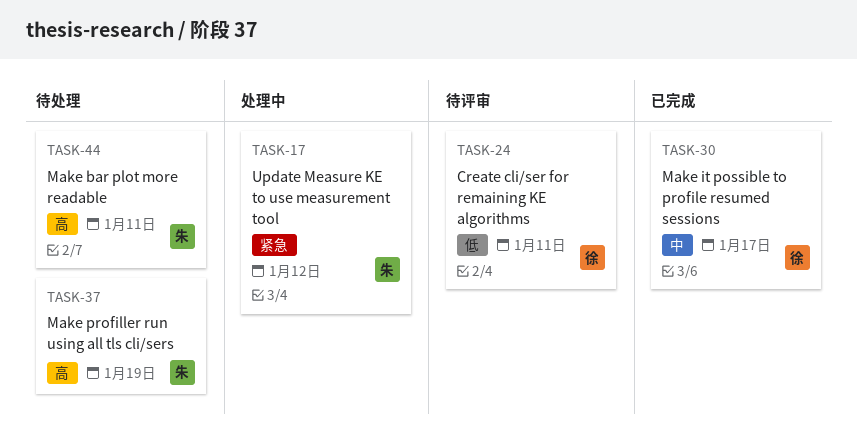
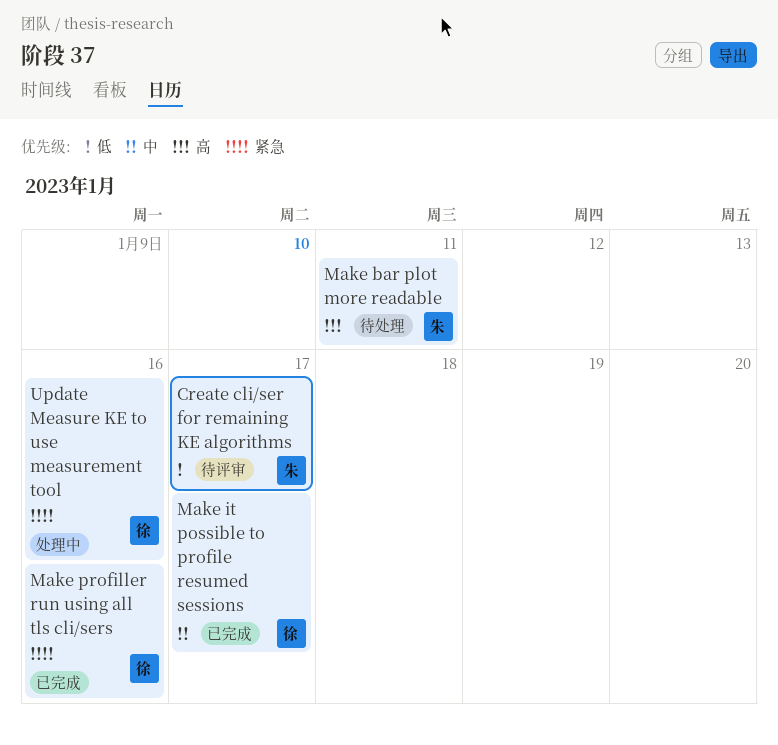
Create cli/ser for remaining KE algorithms, owner: 徐 -> 朱
Create cli/ser for remaining KE algorithms, due: Jan 11 -> Jan 17
Make profiller run using all tls cli/sers, status: 待处理 -> 已完成
Make profiller run using all tls cli/sers, owner: 朱 -> 徐
Make profiller run using all tls cli/sers, priority: 高 -> 紧急
Make profiller run using all tls cli/sers, due: Jan 19 -> Jan 16
Update Measure KE to use measurement tool, owner: 朱 -> 徐
Update Measure KE to use measurement tool, due: Jan 12 -> Jan 16

